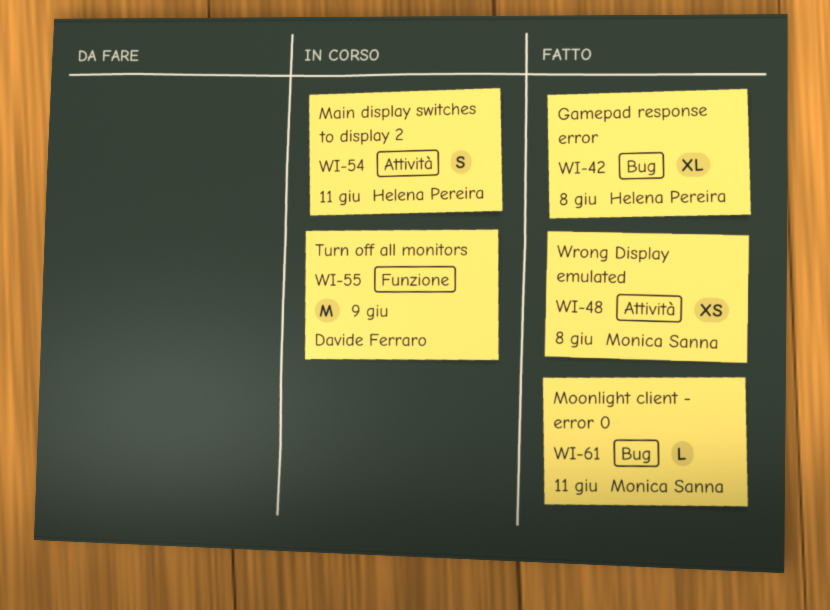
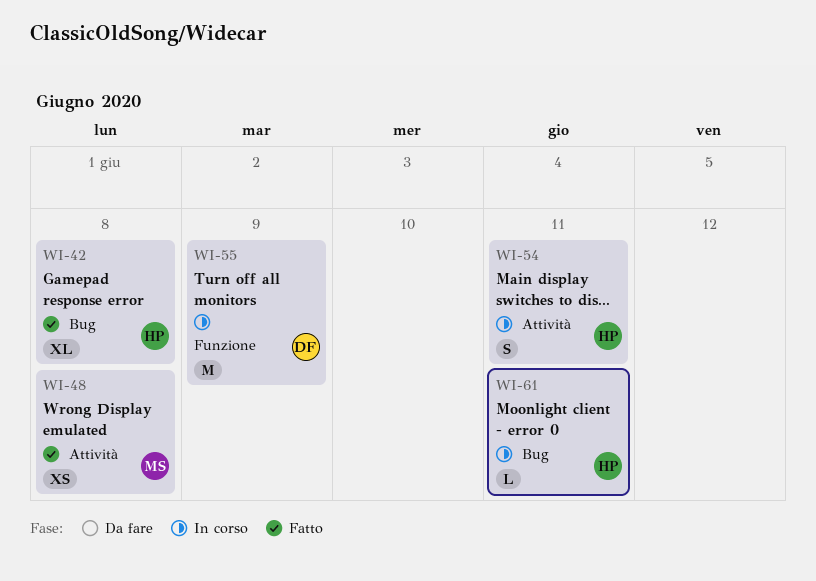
WI-61, status: Fatto -> In corso
WI-61, owner: Monica Sanna -> Helena Pereira

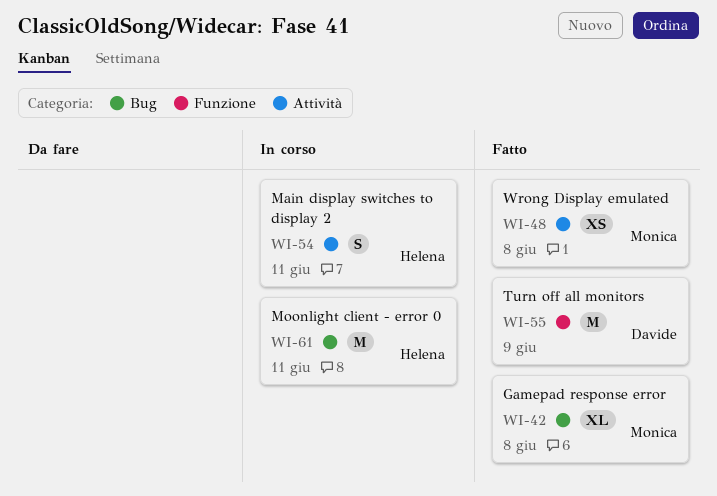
WI-42, owner: Helena -> Monica
WI-55, status: In corso -> Fatto
WI-61, estimate: L -> M

